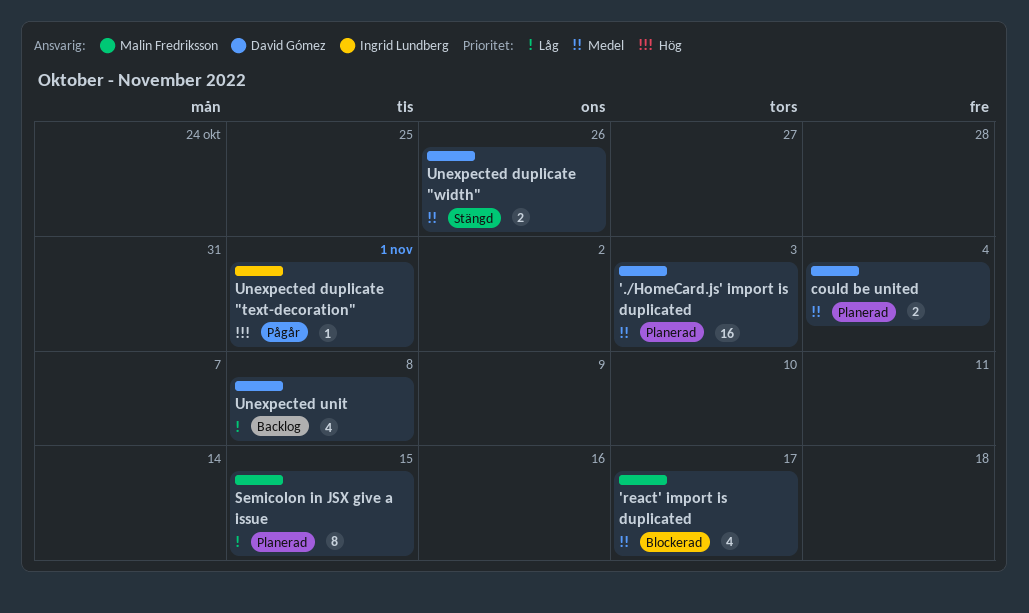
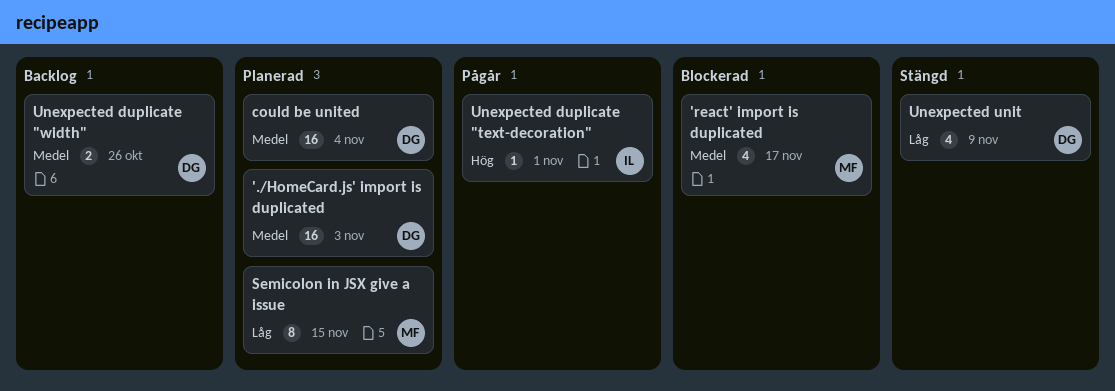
could be united, estimate: 2 -> 16
Unexpected duplicate "width", status: Stängd -> Backlog
Unexpected unit, status: Backlog -> Stängd
Unexpected unit, due: Nov 8 -> Nov 9

